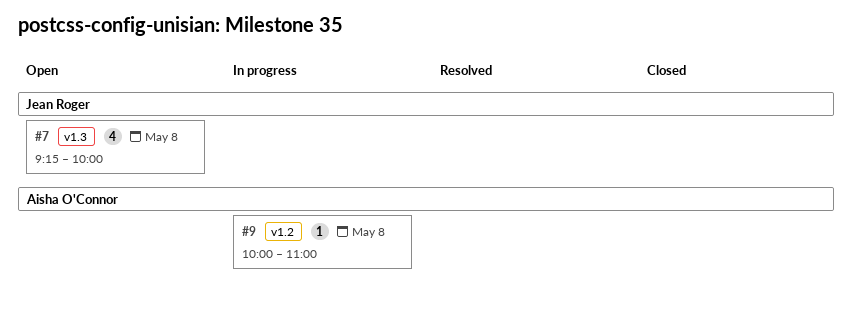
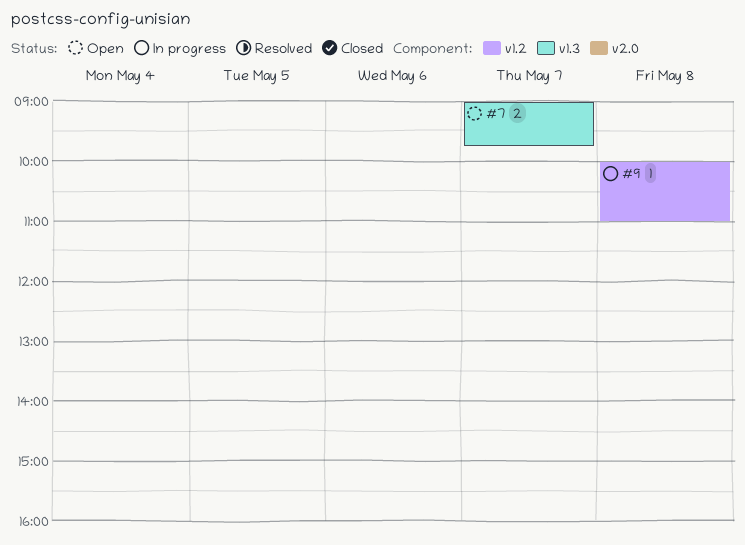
#7, estimate: 4 -> 2
#7, day: May 8 -> May 7
#7, begins: 09:15 -> 09:00
#7, ends: 10:00 -> 09:45

